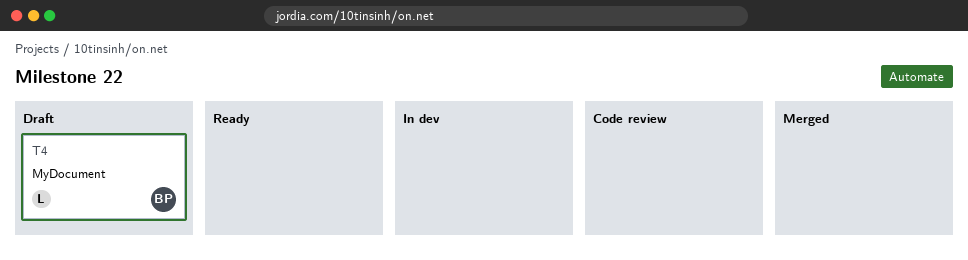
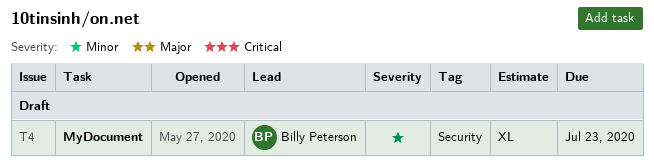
T4, estimate: L -> XL

